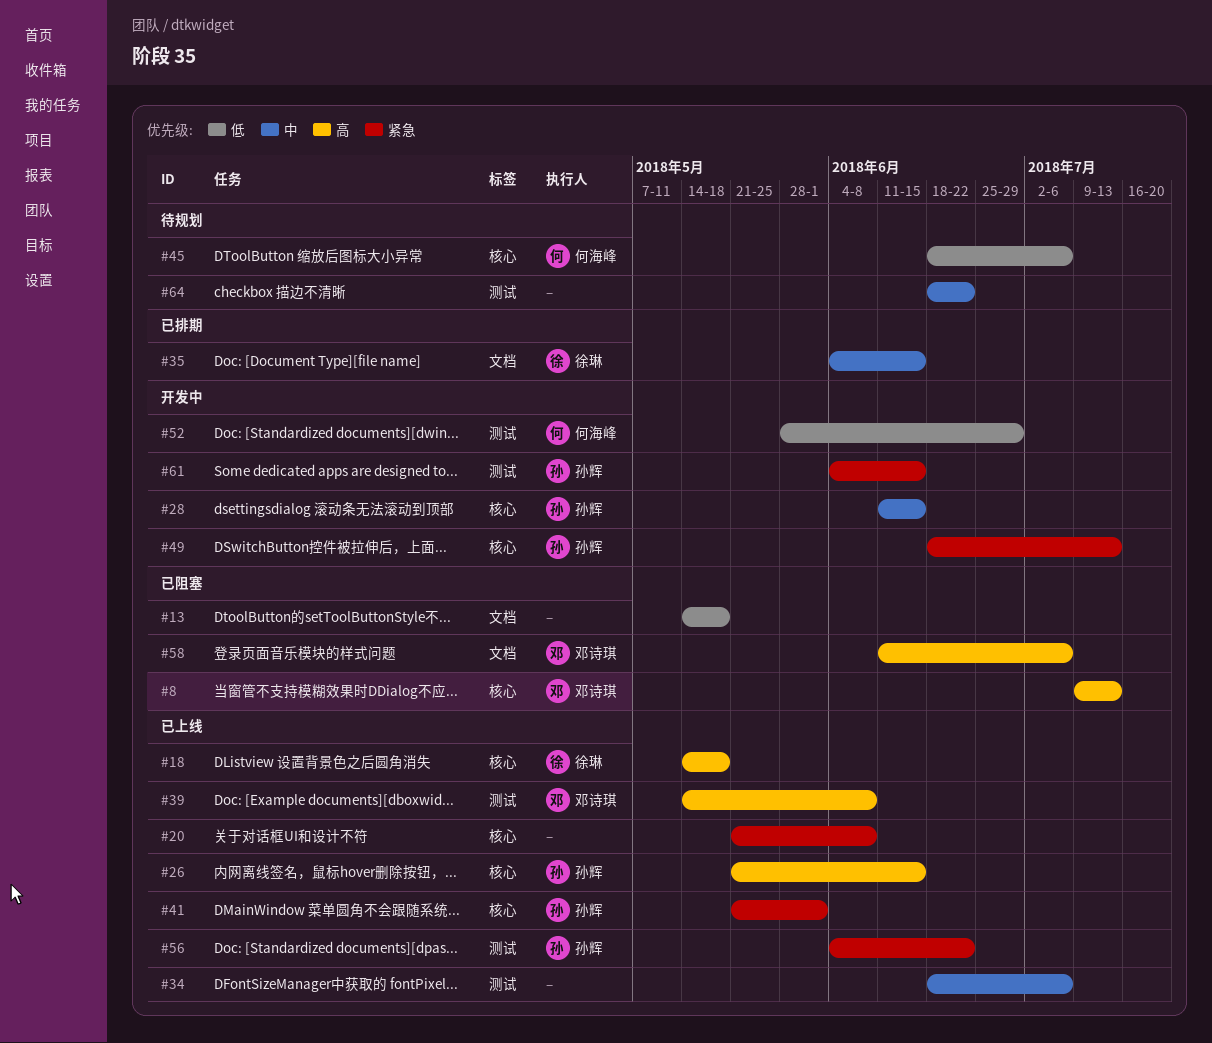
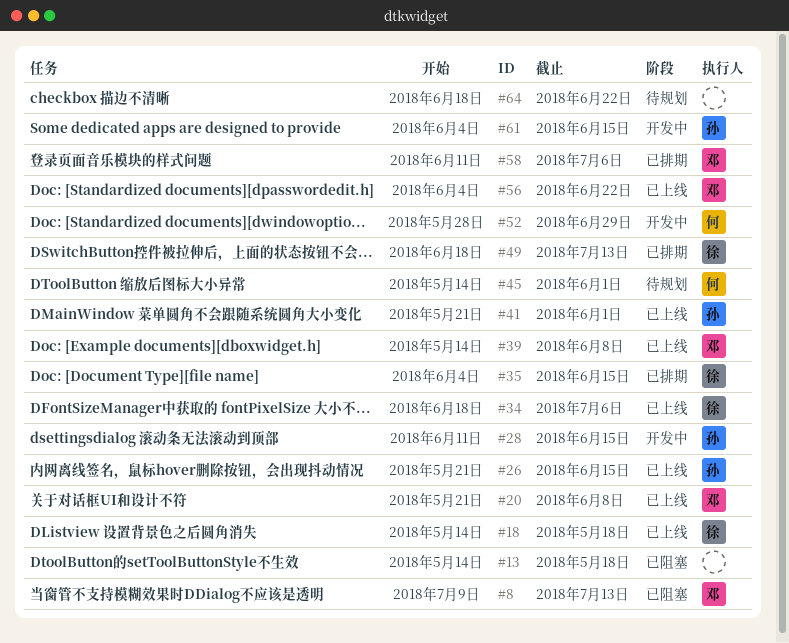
#20, owner: none -> 邓诗琪
#34, owner: none -> 徐琳
#45, start: Jun 18 -> May 14
#45, due: Jul 6 -> Jun 1
#49, status: 开发中 -> 已排期
#49, owner: 孙辉 -> 徐琳
#56, owner: 孙辉 -> 邓诗琪
#58, status: 已阻塞 -> 已排期

